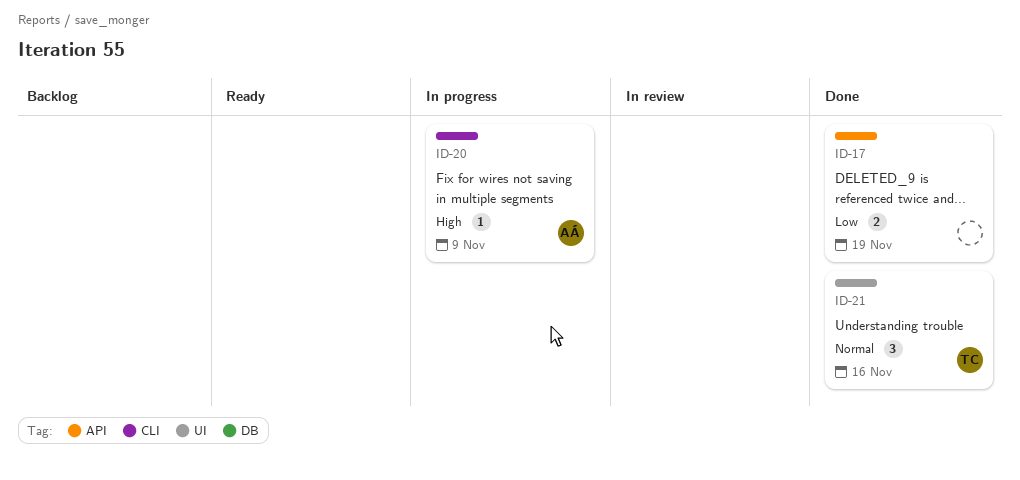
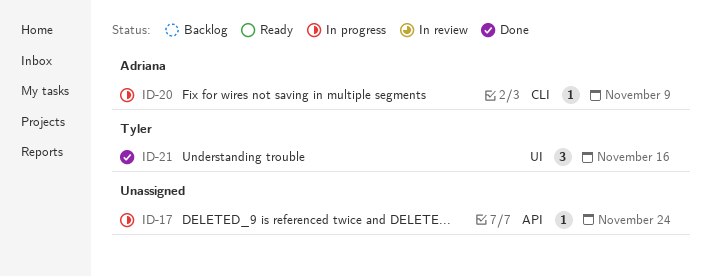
ID-17, status: Done -> In progress
ID-17, estimate: 2 -> 1
ID-17, due: Nov 19 -> Nov 24

